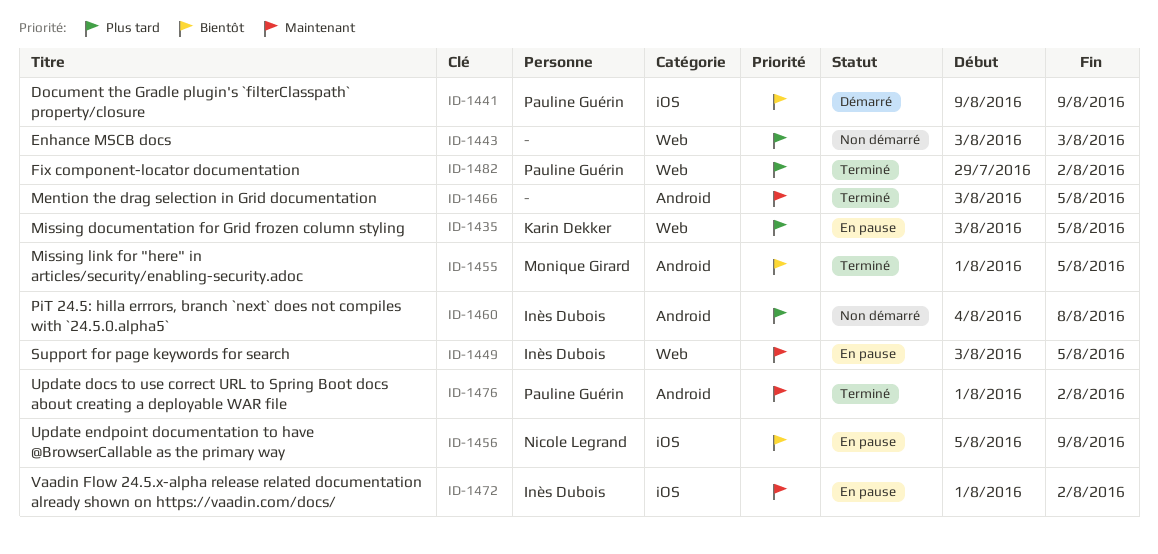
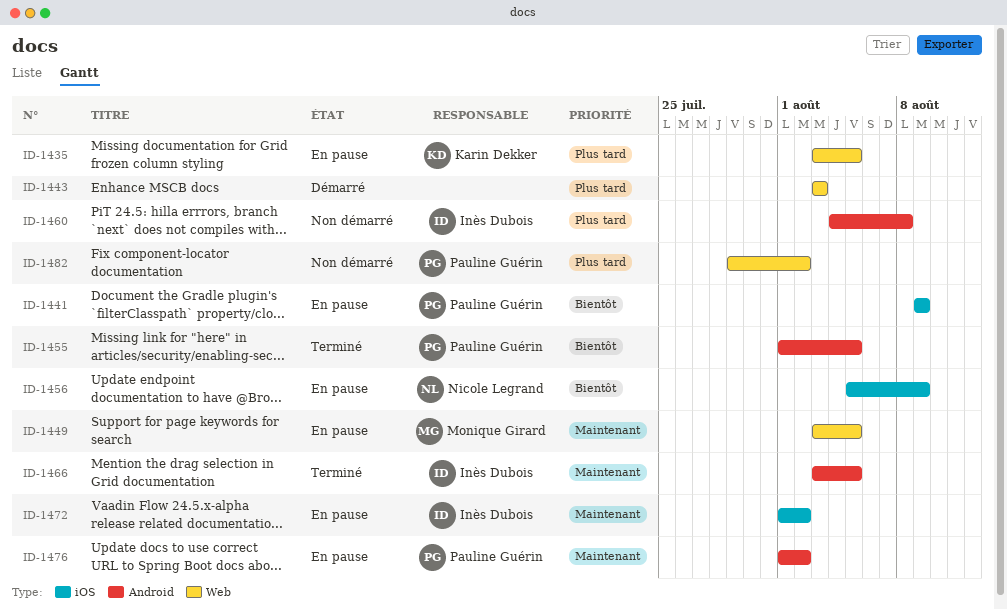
ID-1441, status: Démarré -> En pause
ID-1443, status: Non démarré -> Démarré
ID-1449, owner: Inès Dubois -> Monique Girard
ID-1455, owner: Monique Girard -> Pauline Guérin
ID-1466, owner: none -> Inès Dubois
ID-1476, status: Terminé -> En pause
ID-1482, status: Terminé -> Non démarré

